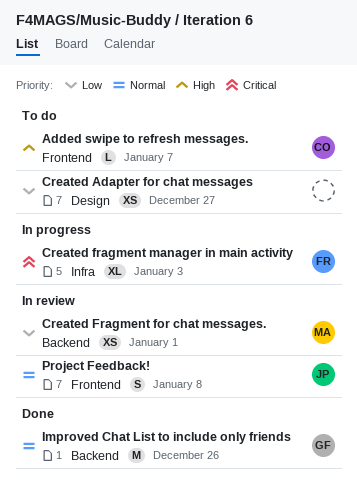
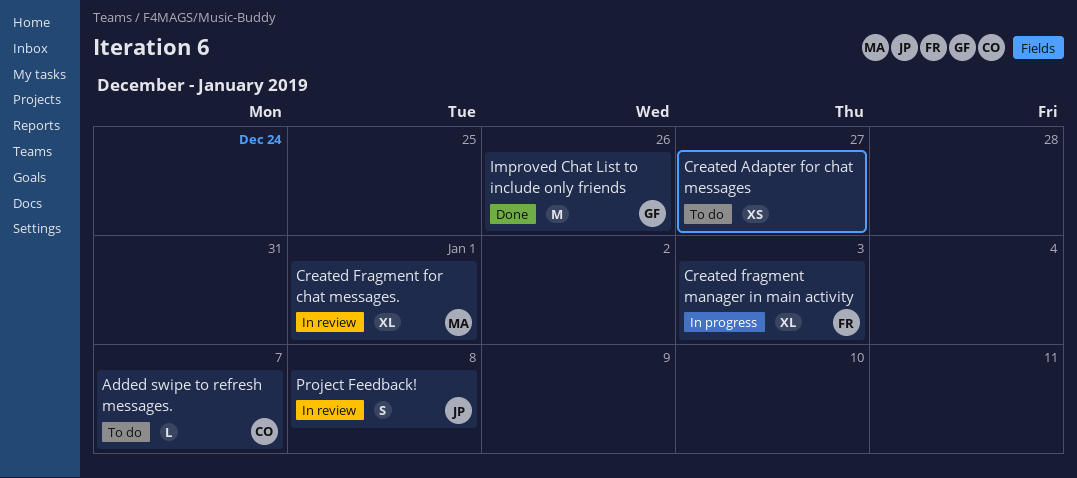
Created Fragment for chat messages., estimate: XS -> XL

